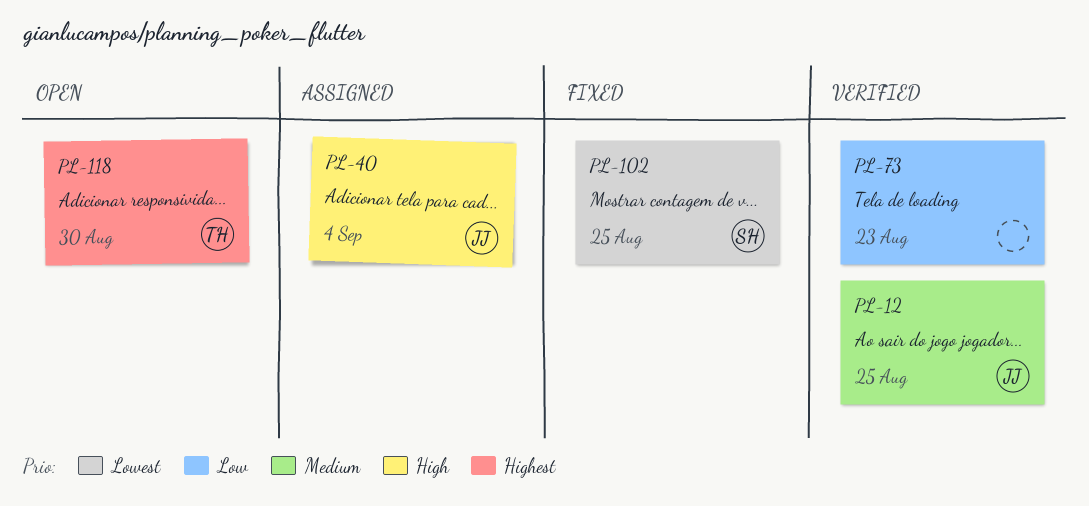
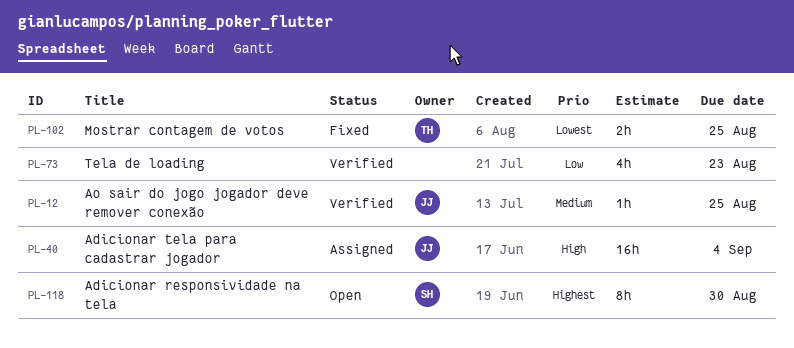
PL-102, owner: SH -> TH
PL-118, owner: TH -> SH

